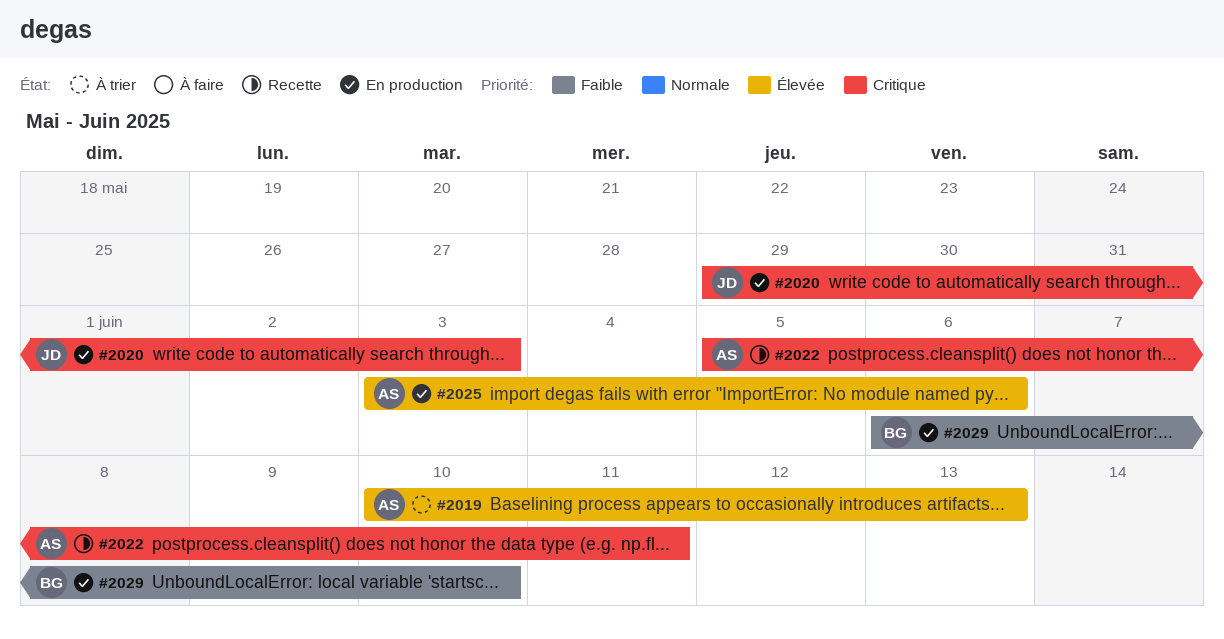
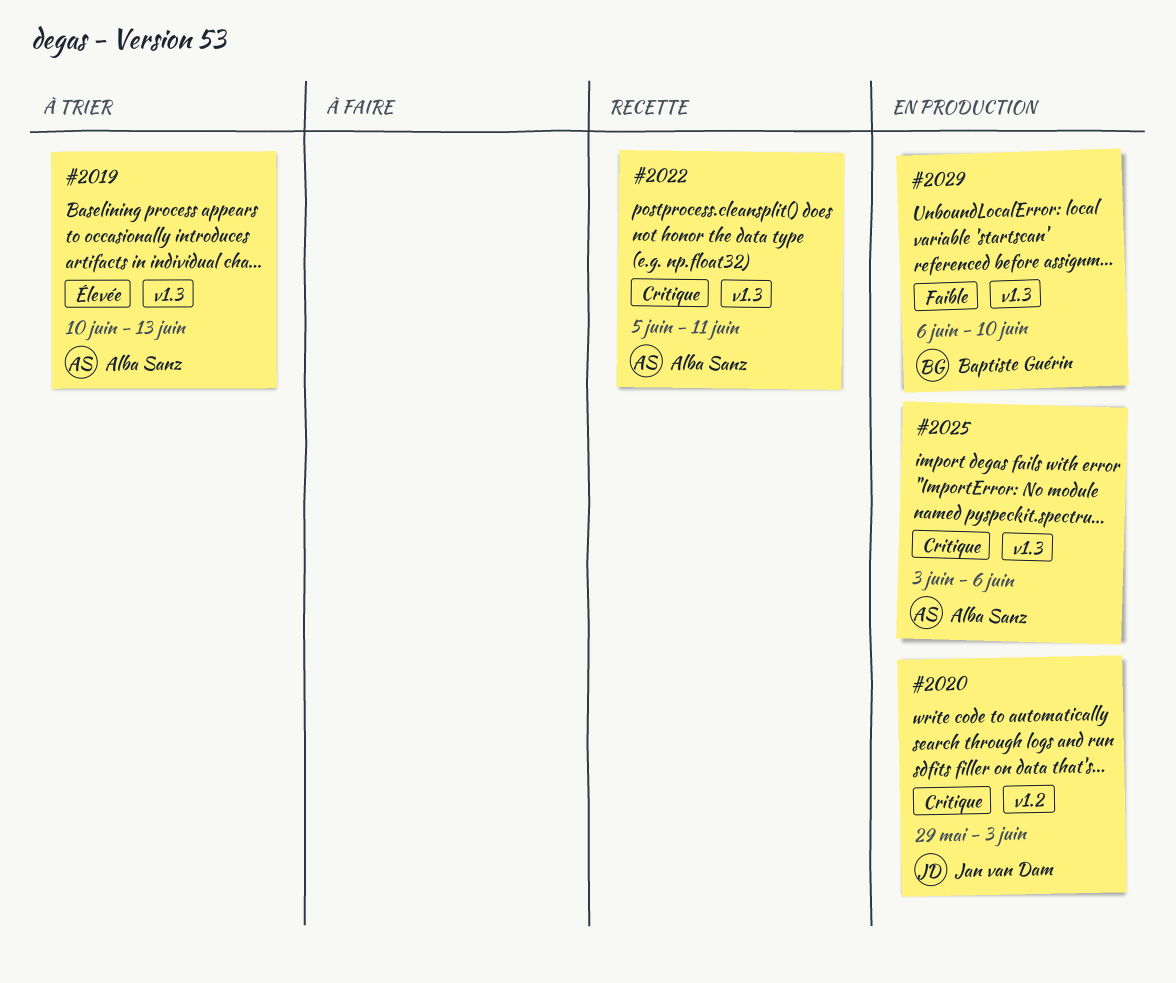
#2025, priority: Élevée -> Critique

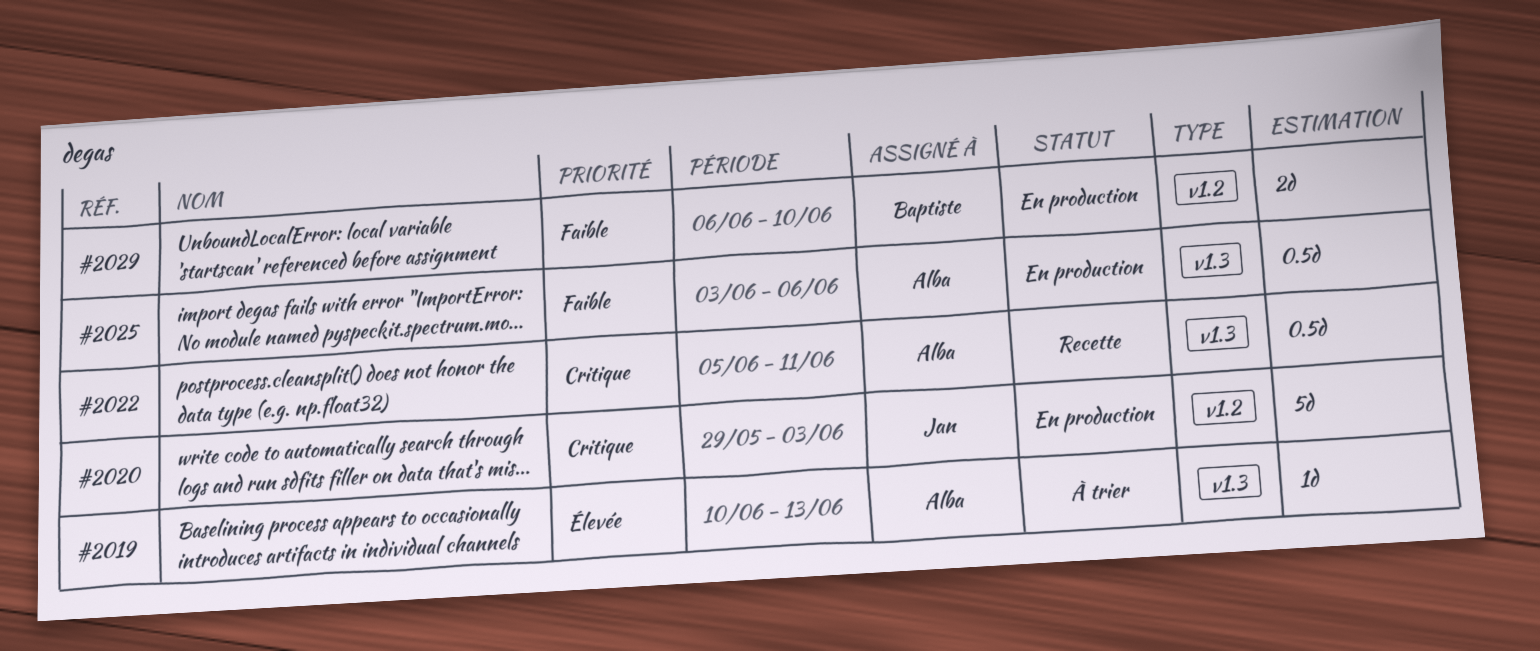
#2025, priority: Critique -> Faible
#2029, label: v1.3 -> v1.2

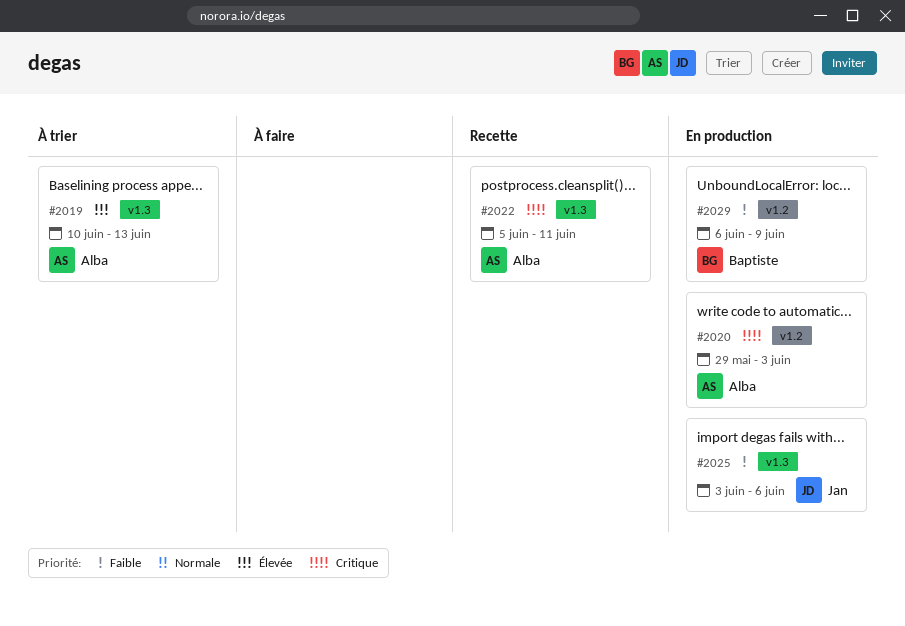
#2020, owner: Jan -> Alba
#2025, owner: Alba -> Jan
#2029, due: Jun 10 -> Jun 9

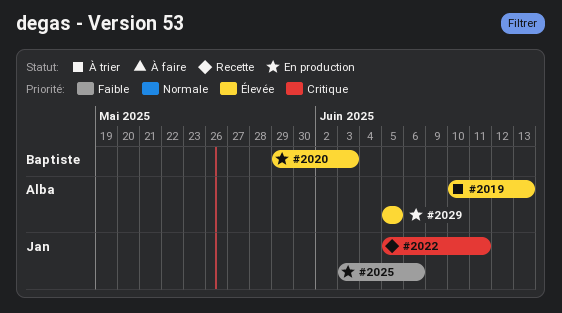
#2020, owner: Alba -> Baptiste
#2020, priority: Critique -> Élevée
#2022, owner: Alba -> Jan
#2029, owner: Baptiste -> Alba
#2029, priority: Faible -> Élevée
#2029, start: Jun 6 -> Jun 5
#2029, due: Jun 9 -> Jun 5

